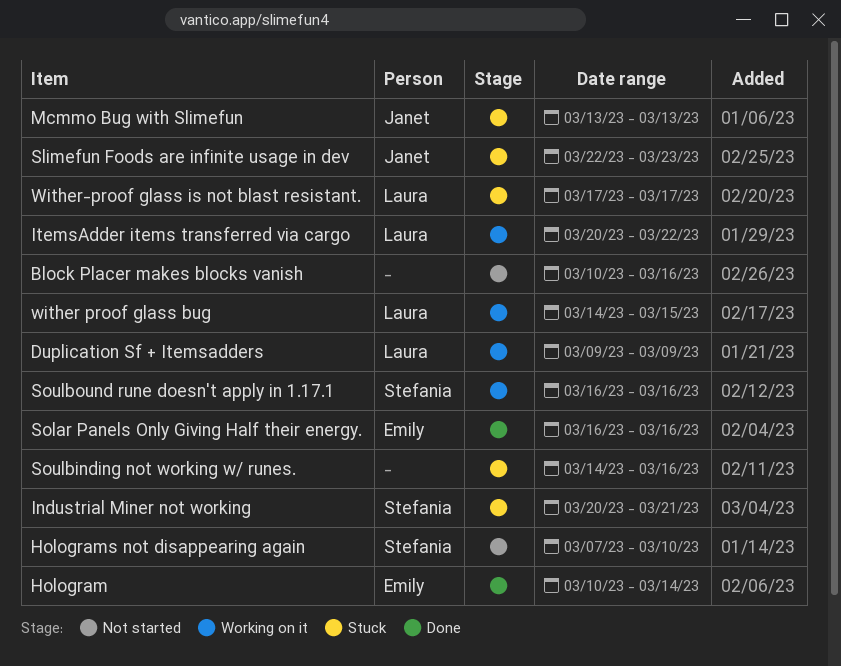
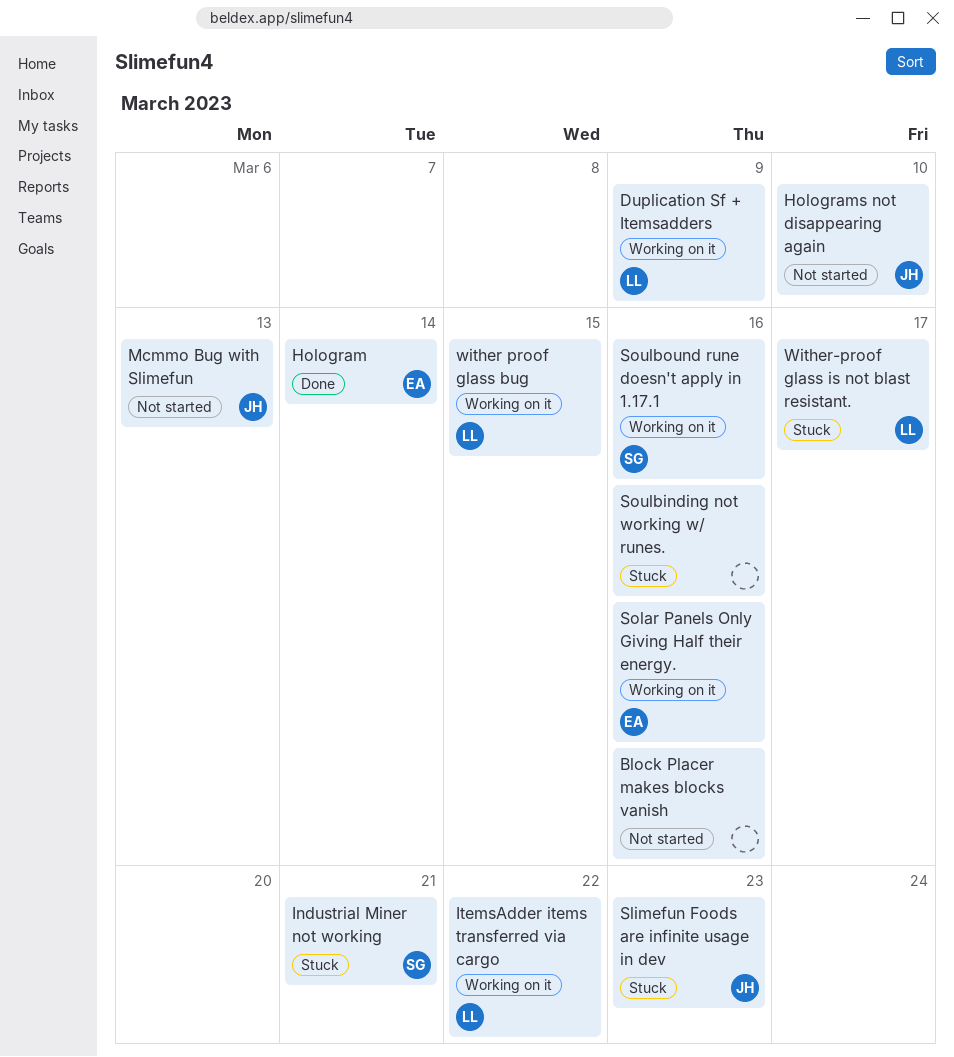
Holograms not disappearing again, owner: Stefania -> Janet
Mcmmo Bug with Slimefun, status: Stuck -> Not started
Solar Panels Only Giving Half their energy., status: Done -> Working on it

